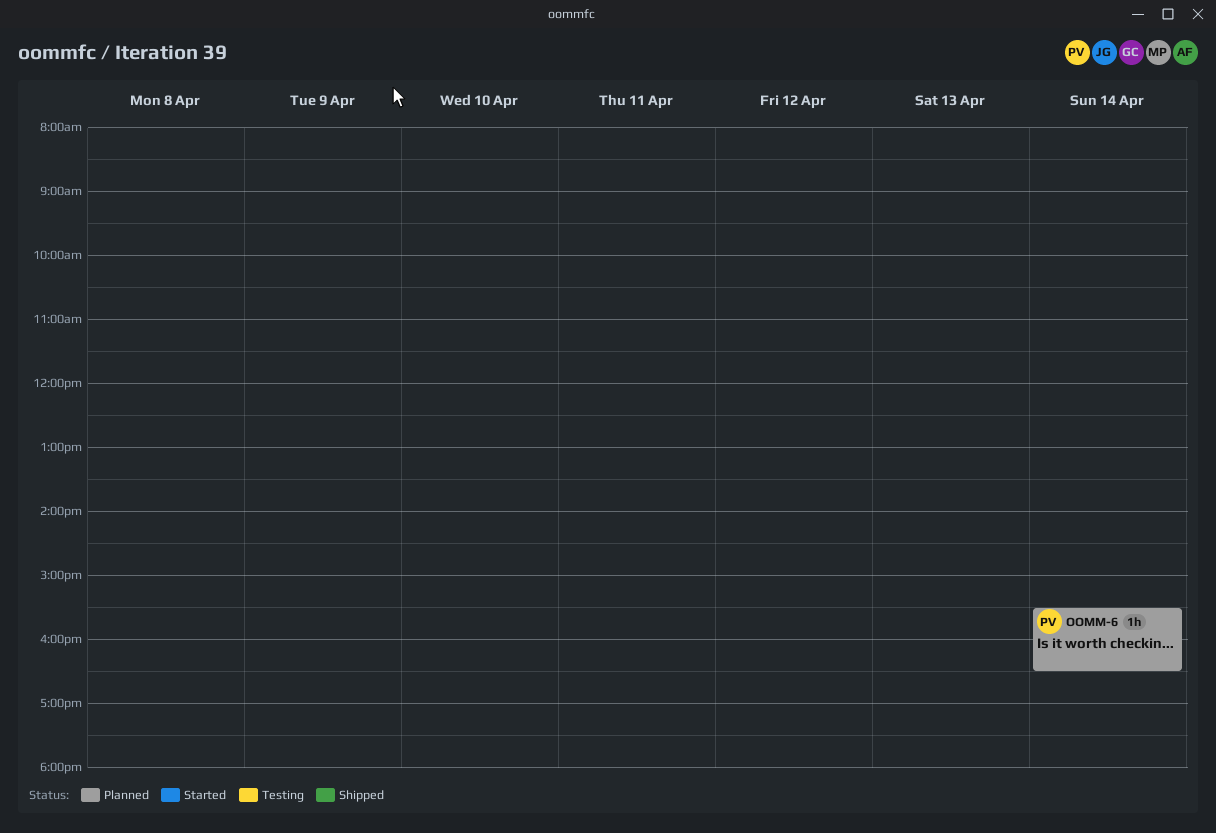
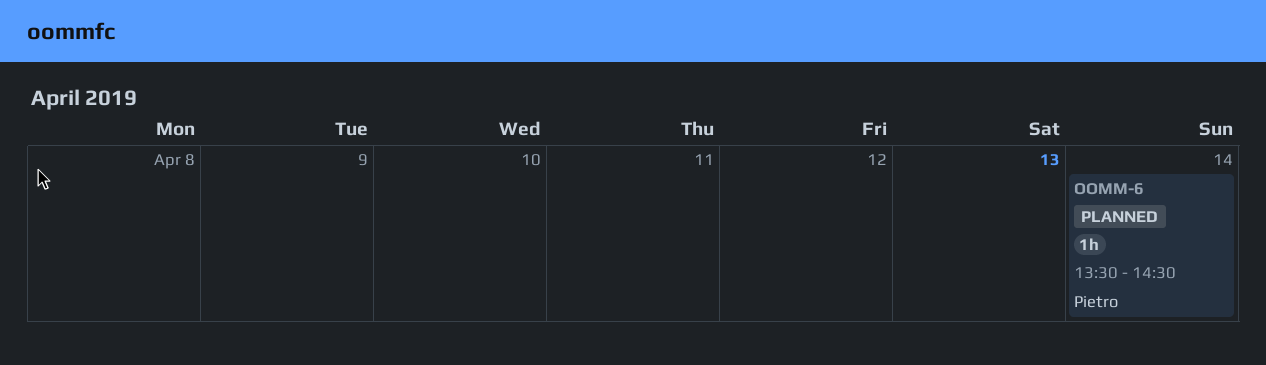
OOMM-6, begins: 15:30 -> 13:30
OOMM-6, ends: 16:30 -> 14:30

